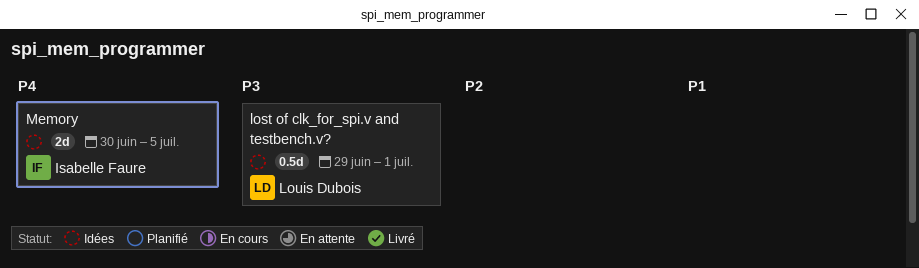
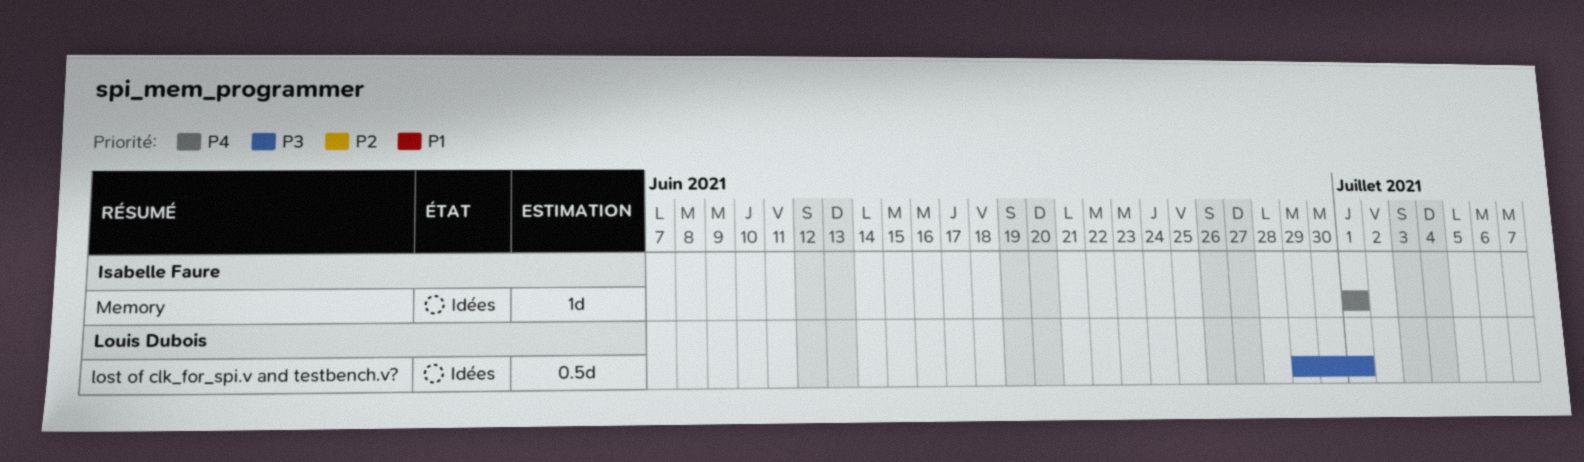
Memory, estimate: 2d -> 1d
Memory, start: Jun 30 -> Jul 1
Memory, due: Jul 5 -> Jul 1

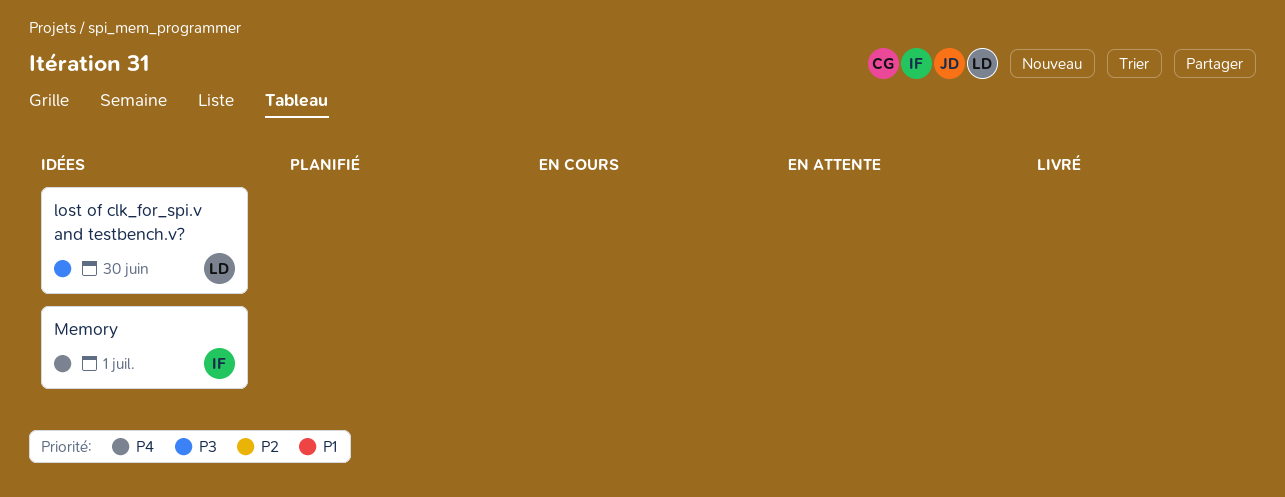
lost of clk_for_spi.v and testbench.v?, due: Jul 1 -> Jun 30

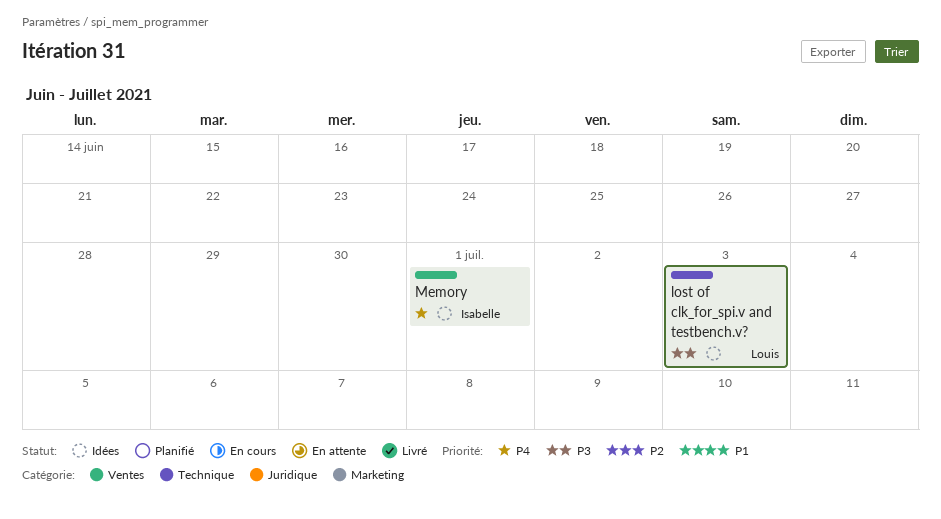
lost of clk_for_spi.v and testbench.v?, due: Jun 30 -> Jul 3

